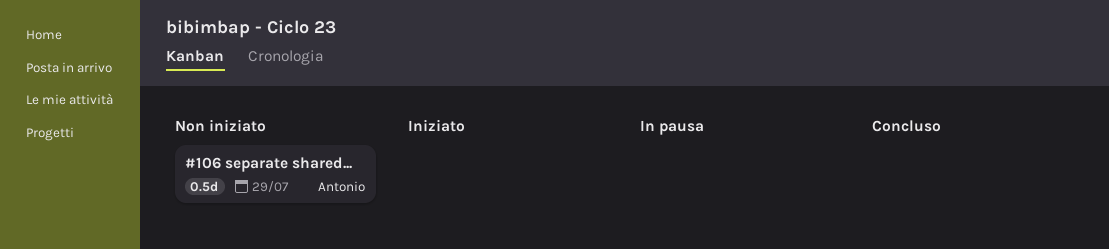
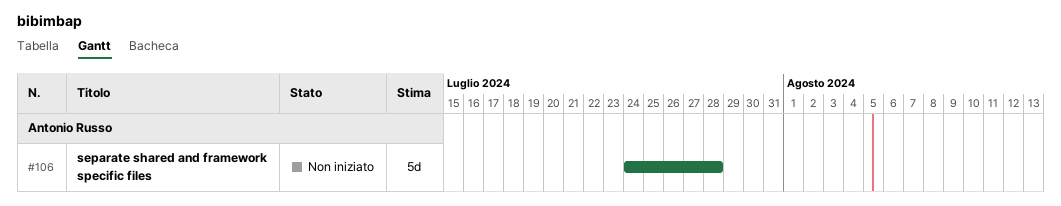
#106, estimate: 0.5d -> 5d
#106, due: Jul 29 -> Jul 28

